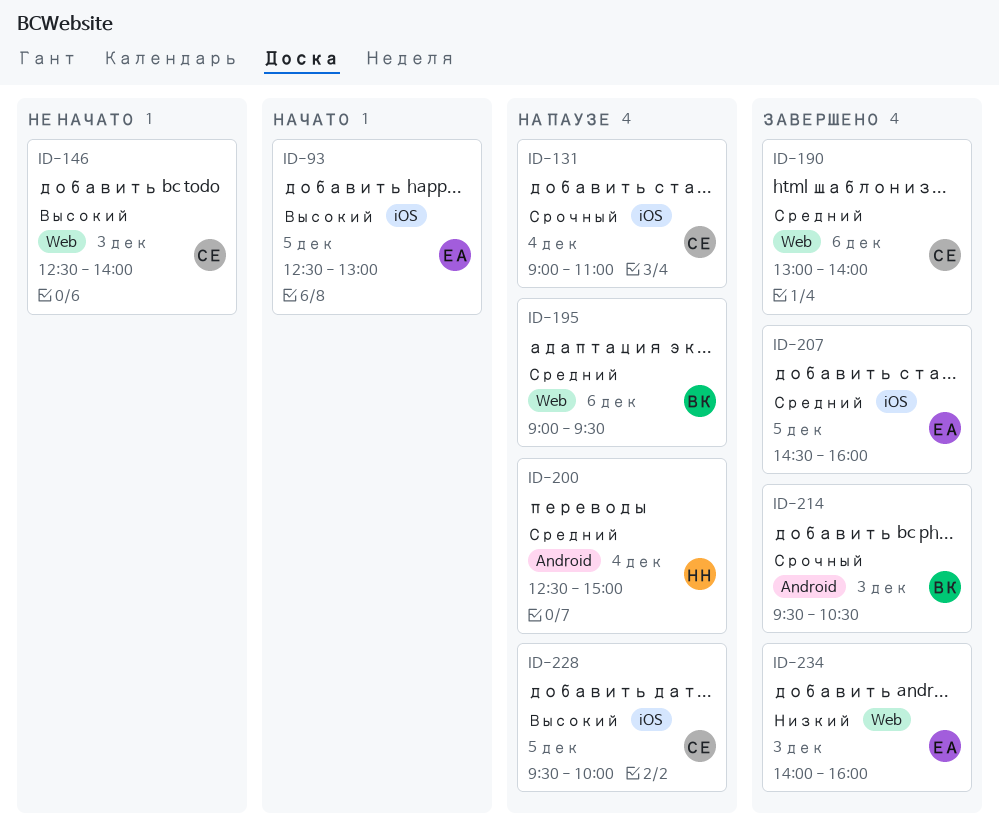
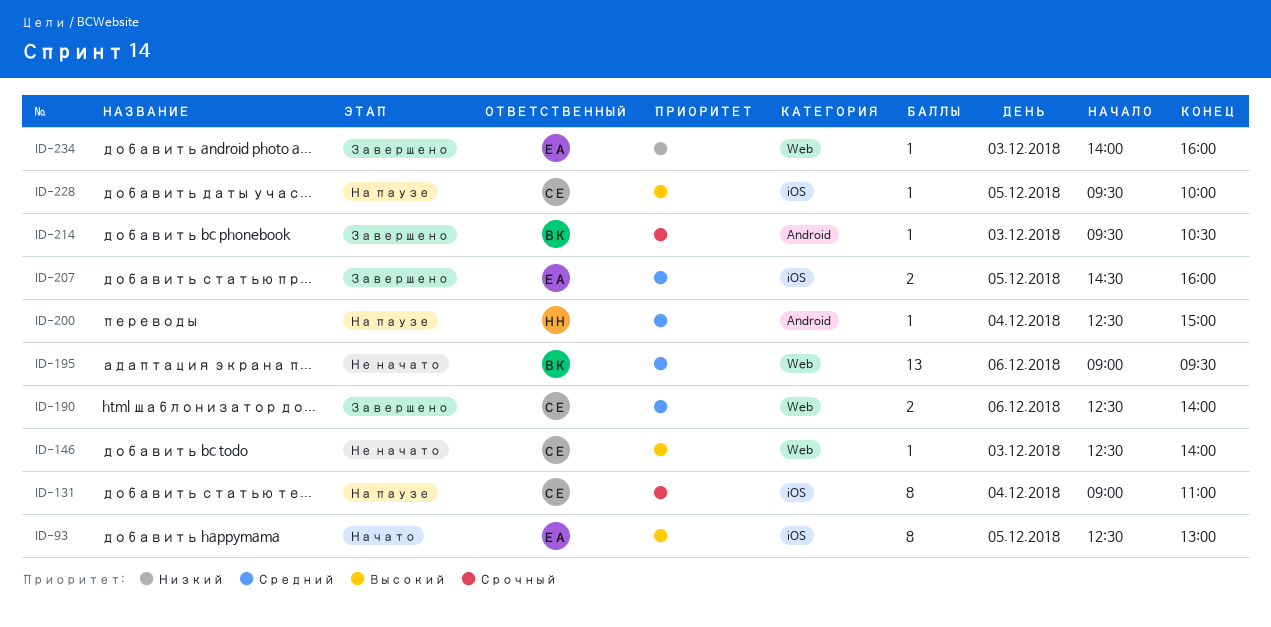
ID-190, begins: 13:00 -> 12:30
ID-195, status: На паузе -> Не начато

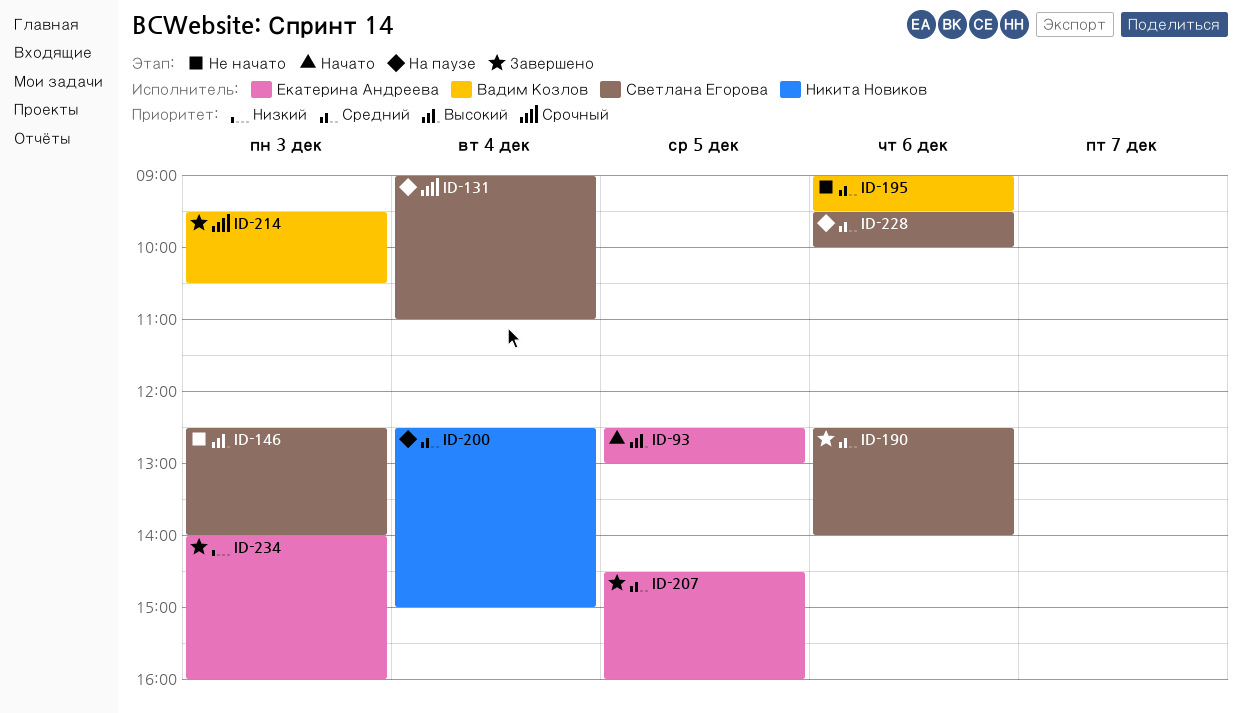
ID-228, priority: Высокий -> Средний
ID-228, day: Dec 5 -> Dec 6

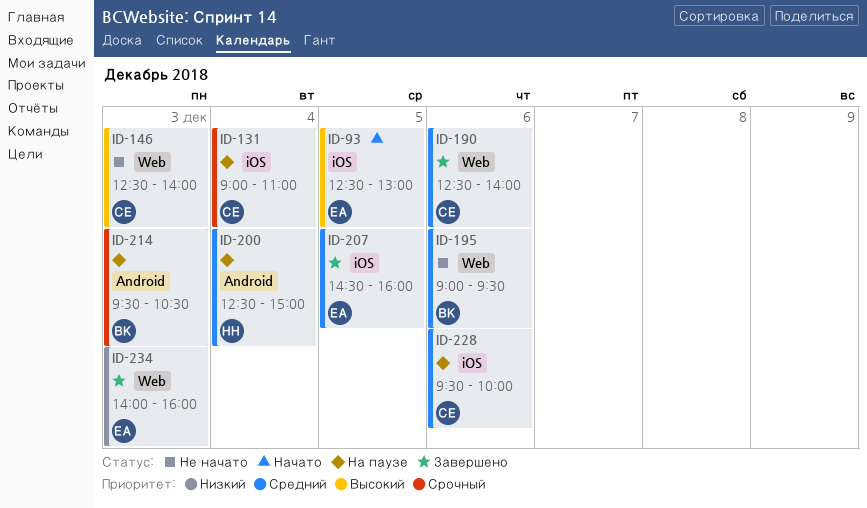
ID-214, status: Завершено -> На паузе

